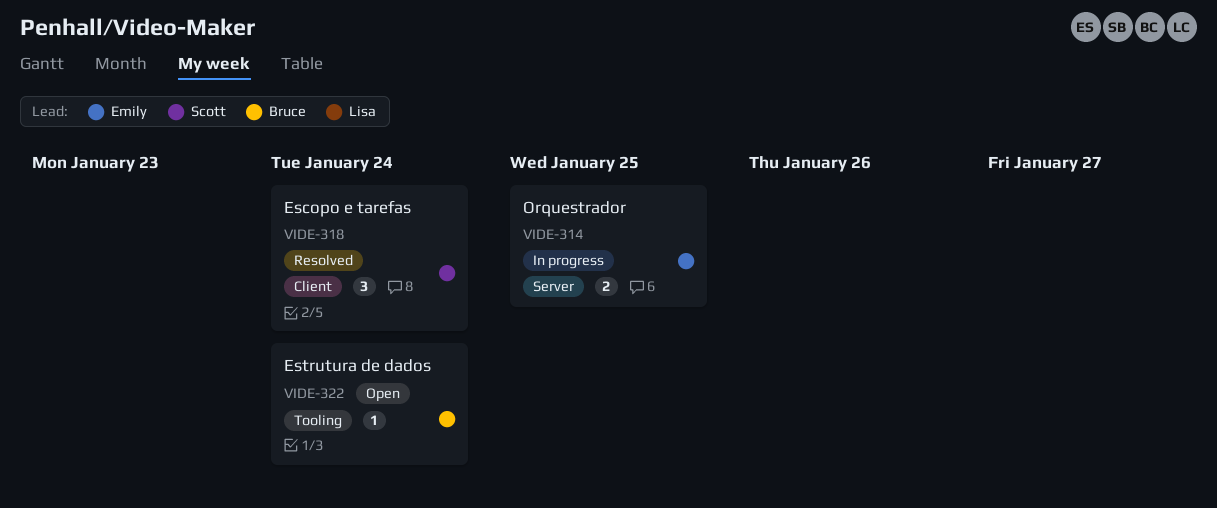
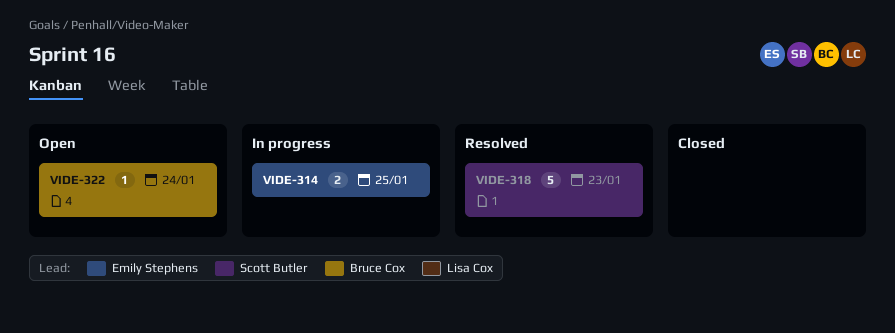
VIDE-318, estimate: 3 -> 5
VIDE-318, due: Jan 24 -> Jan 23

